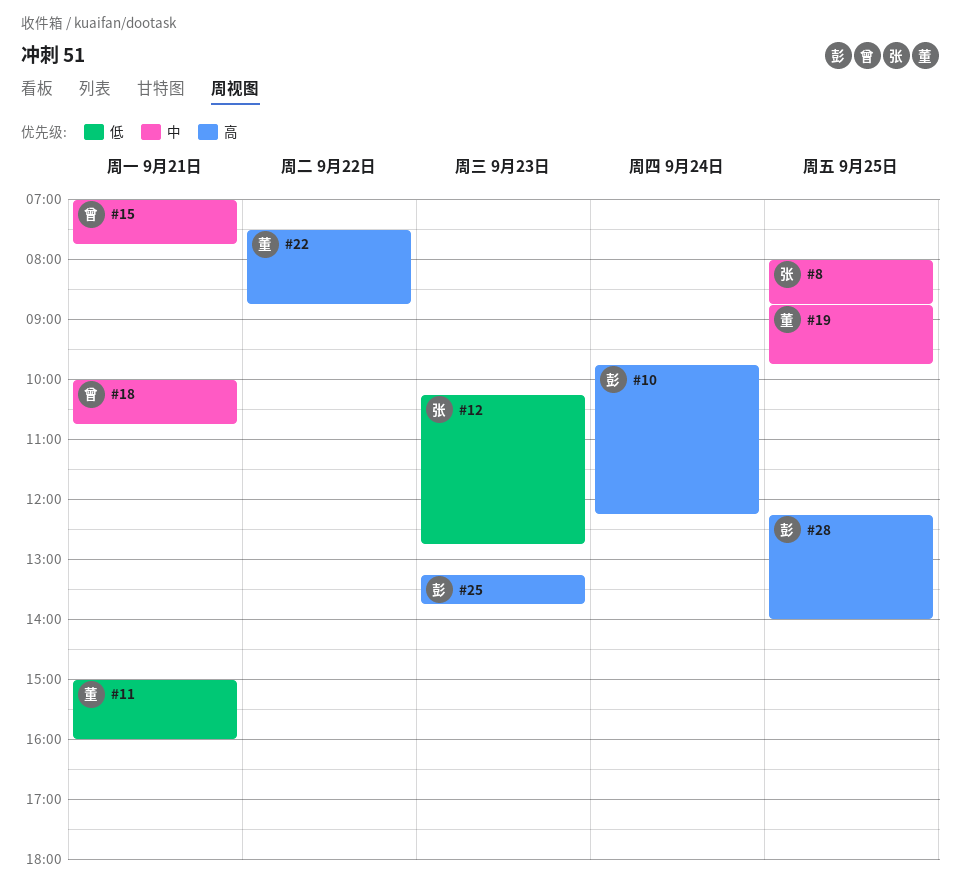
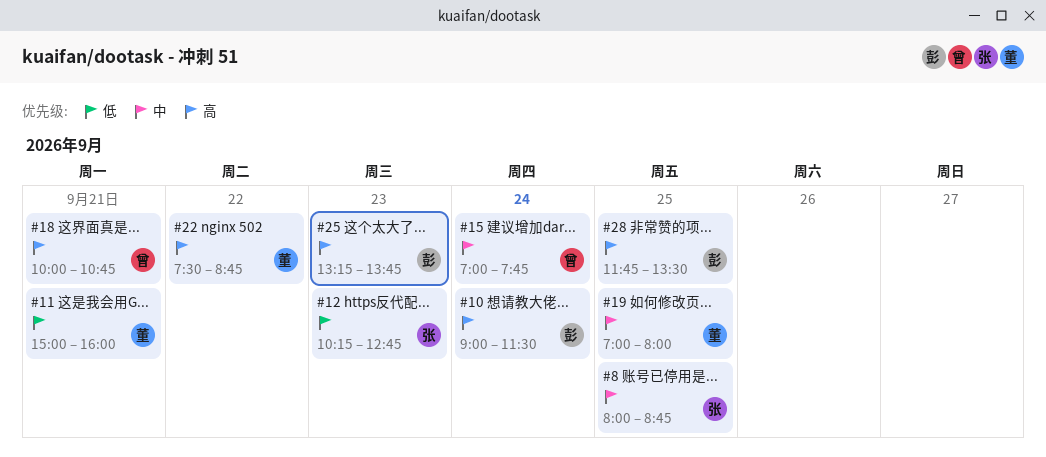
#10, begins: 09:45 -> 09:00
#10, ends: 12:15 -> 11:30
#15, day: Sep 21 -> Sep 24
#18, priority: 中 -> 高
#19, begins: 08:45 -> 07:00
#19, ends: 09:45 -> 08:00
#28, begins: 12:15 -> 11:45
#28, ends: 14:00 -> 13:30

